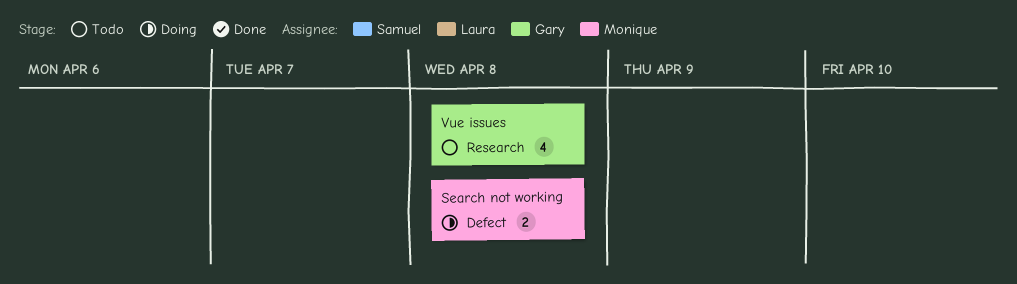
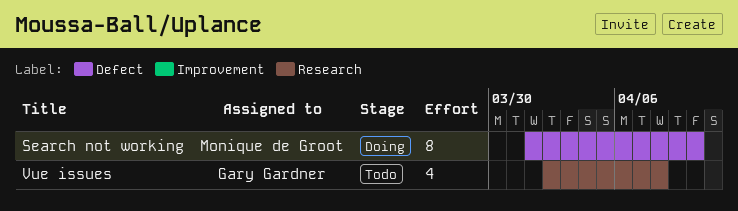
Search not working, estimate: 2 -> 8
Search not working, due: Apr 8 -> Apr 10

